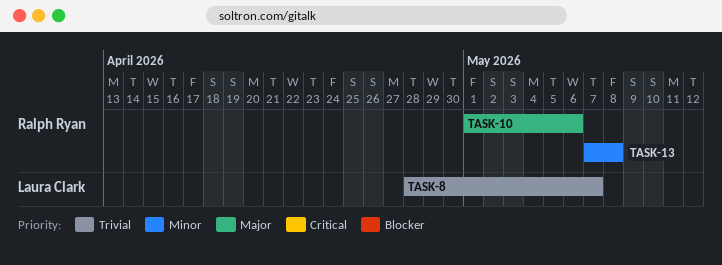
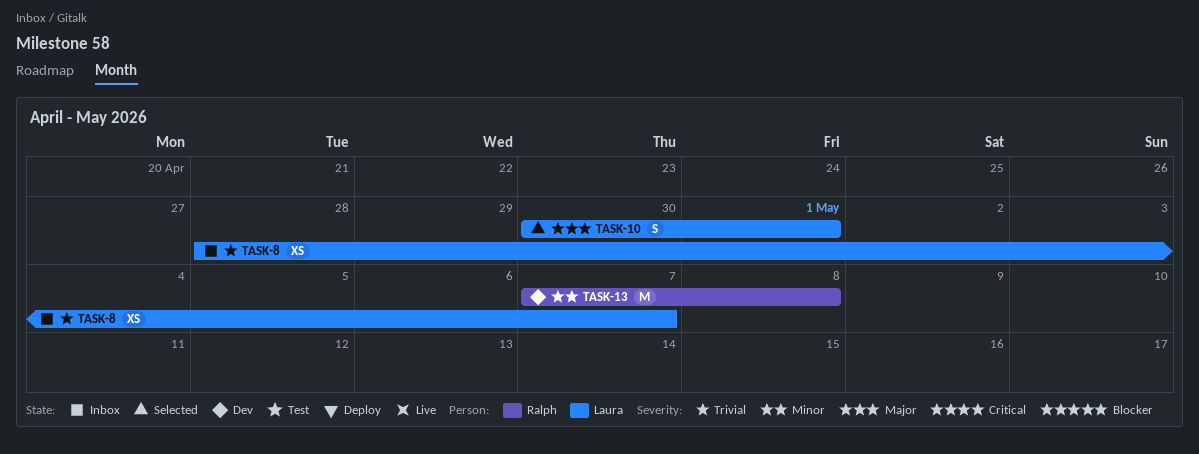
TASK-10, owner: Ralph Ryan -> Laura Clark
TASK-10, start: May 1 -> Apr 30
TASK-10, due: May 6 -> May 1

